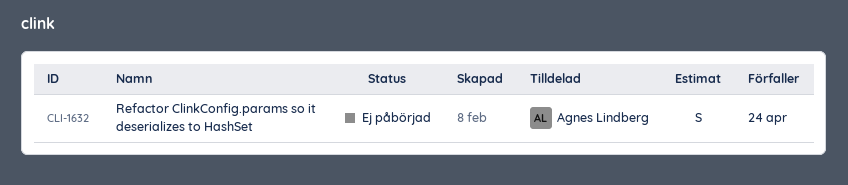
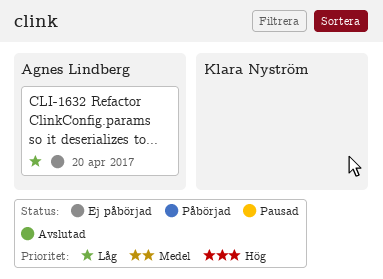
CLI-1632, due: Apr 24 -> Apr 20

